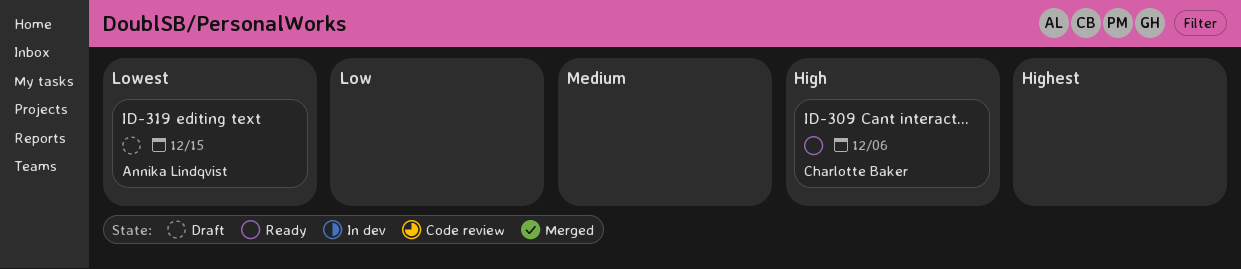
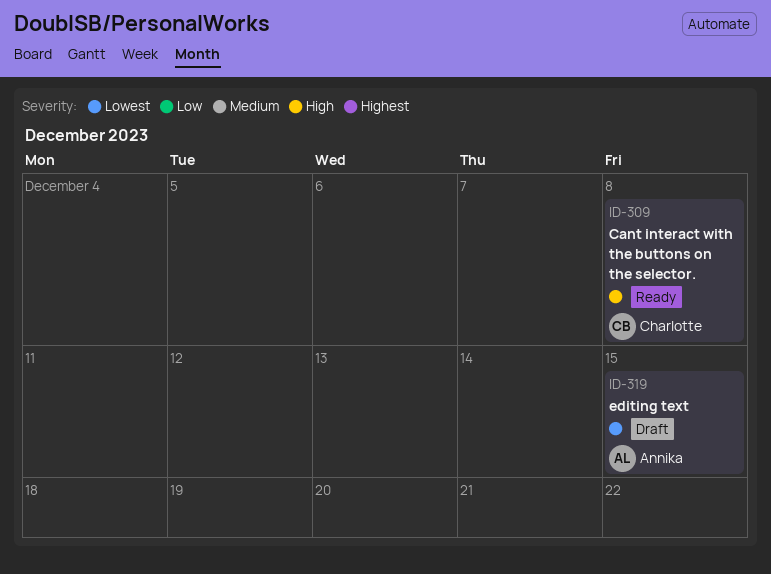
ID-309, due: Dec 6 -> Dec 8

